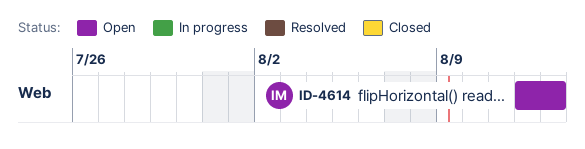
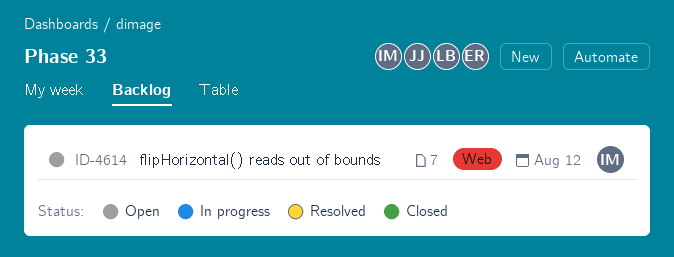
ID-4614, due: Aug 13 -> Aug 12

